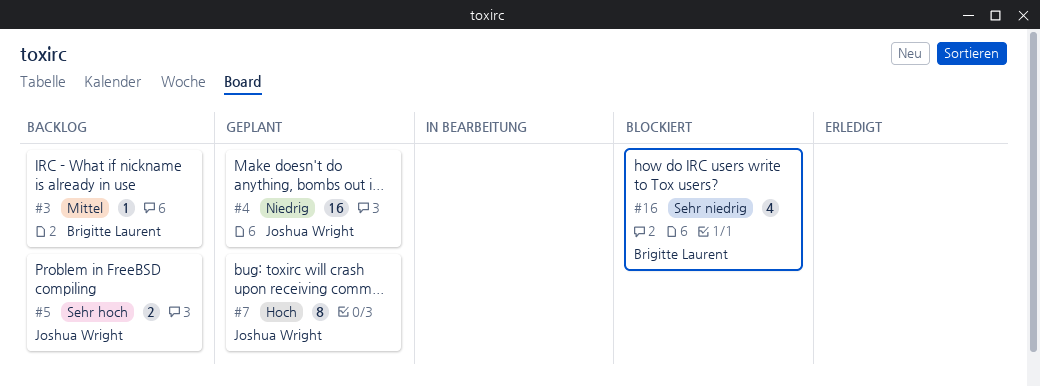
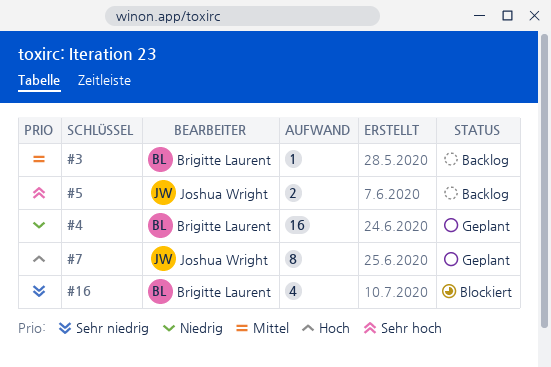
#4, owner: Joshua Wright -> Brigitte Laurent

